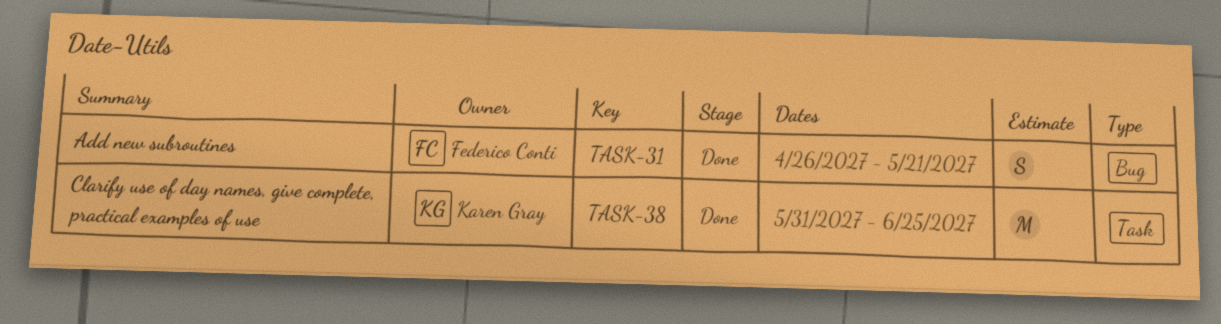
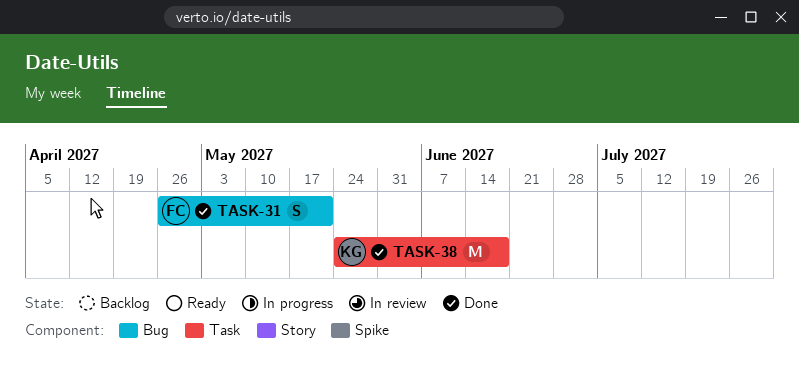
TASK-38, start: May 31 -> May 24
TASK-38, due: Jun 25 -> Jun 18

